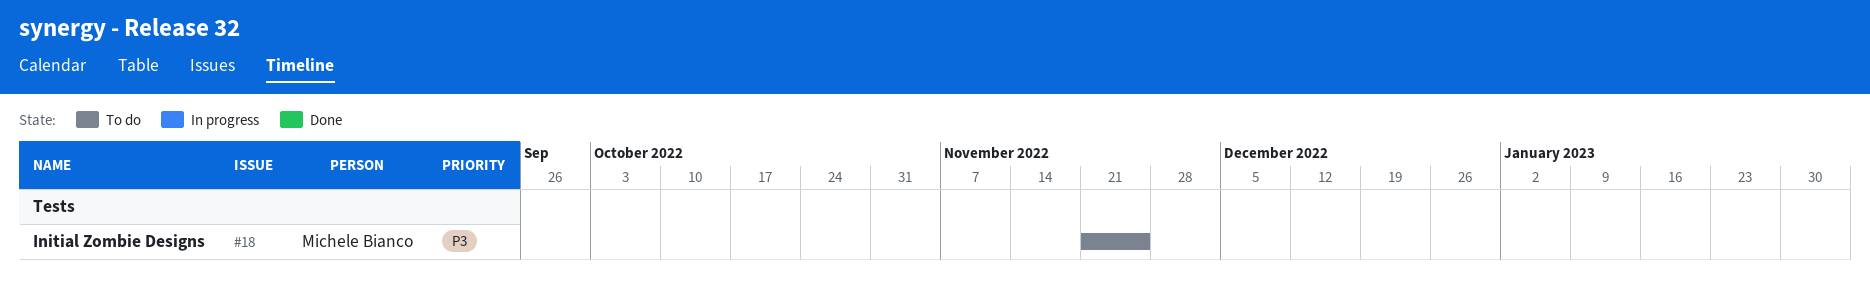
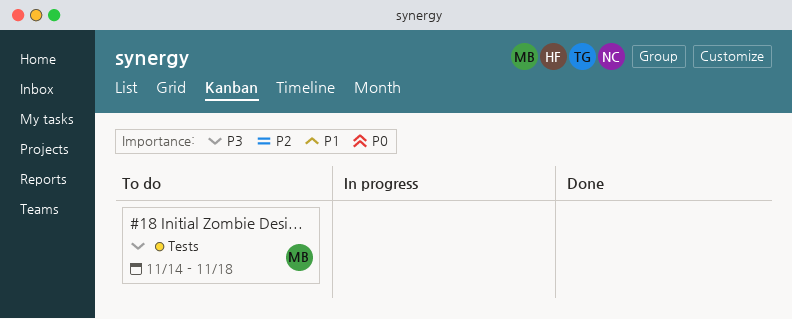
#18, start: Nov 21 -> Nov 14
#18, due: Nov 25 -> Nov 18

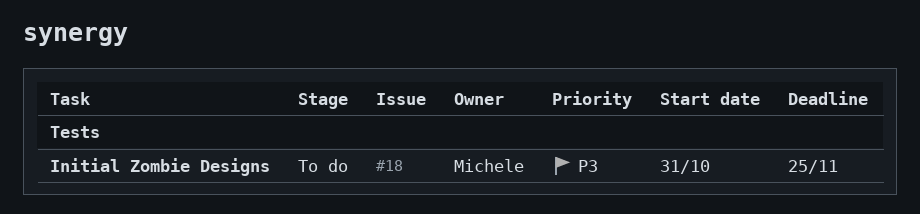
#18, start: Nov 14 -> Oct 31
#18, due: Nov 18 -> Nov 25

